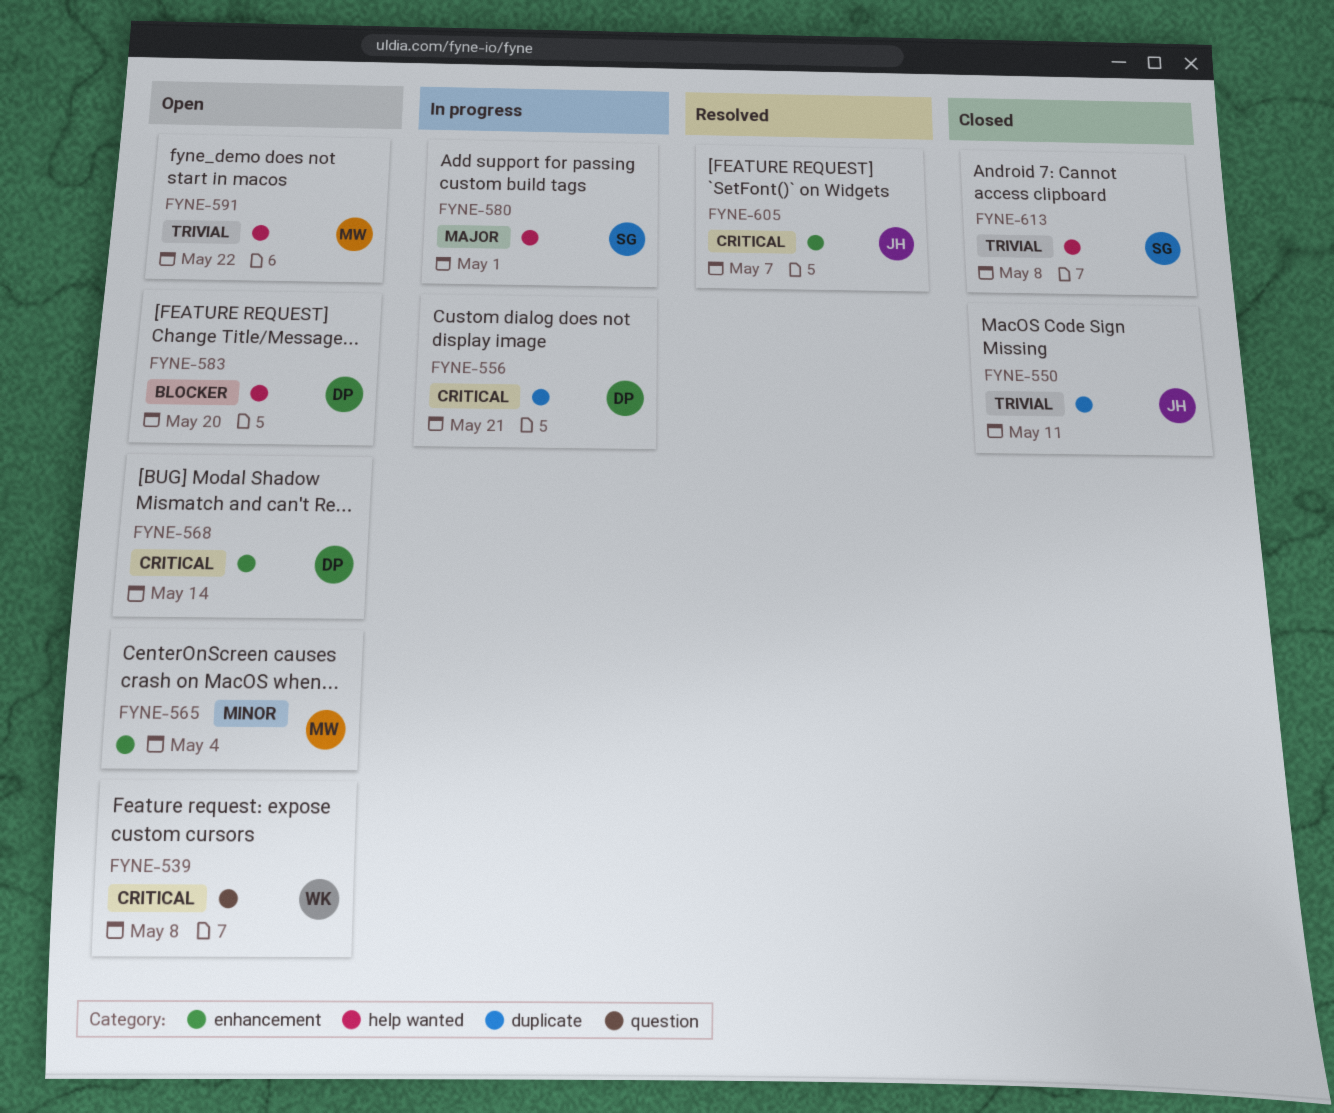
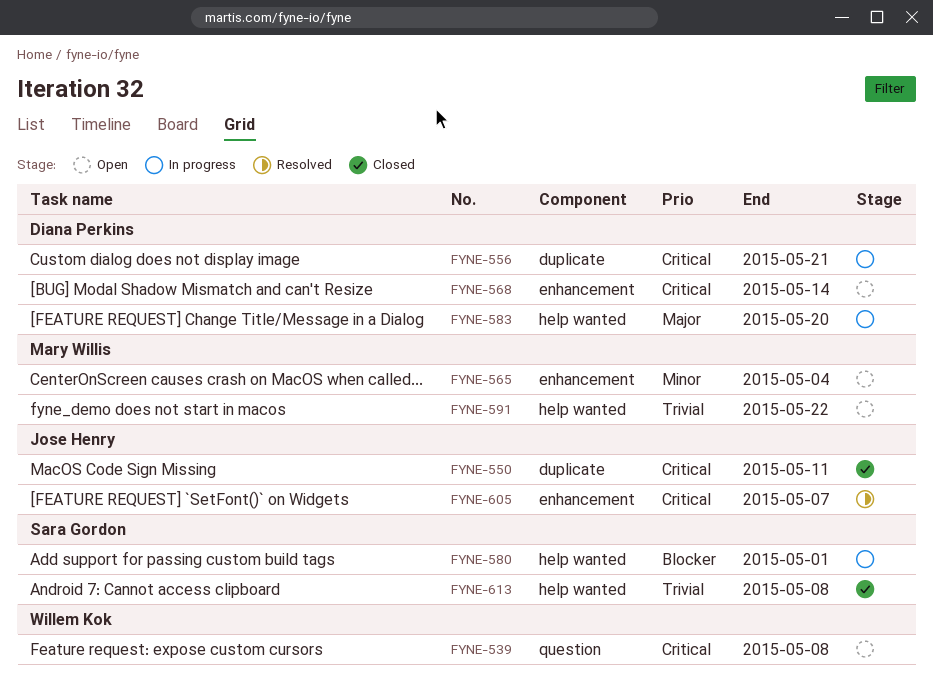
FYNE-550, priority: Trivial -> Critical
FYNE-580, priority: Major -> Blocker
FYNE-583, status: Open -> In progress
FYNE-583, priority: Blocker -> Major

